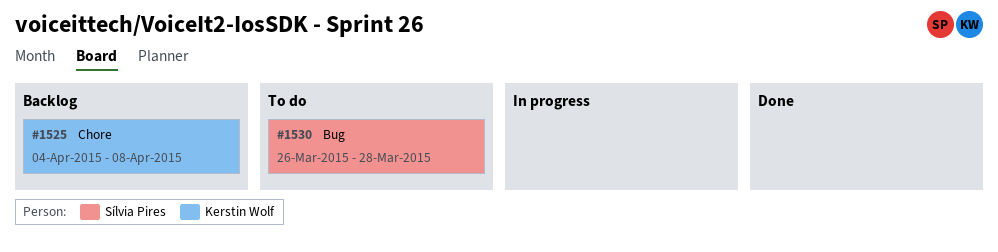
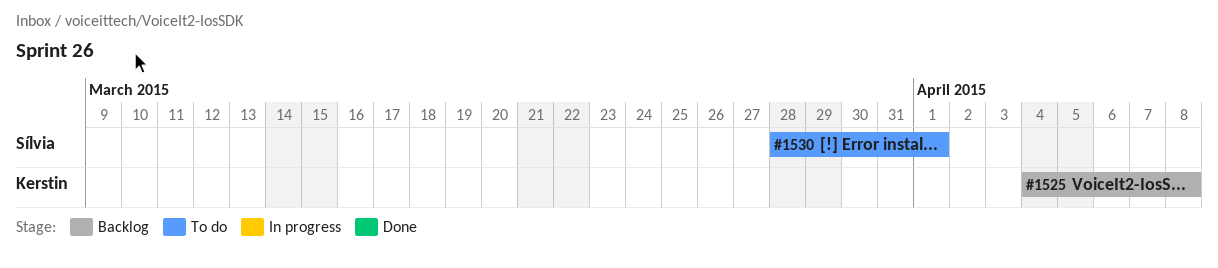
#1530, start: Mar 26 -> Mar 28
#1530, due: Mar 28 -> Apr 1

